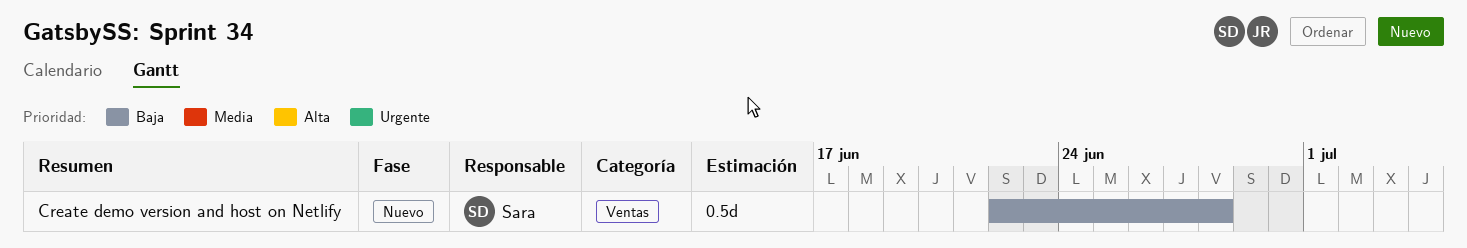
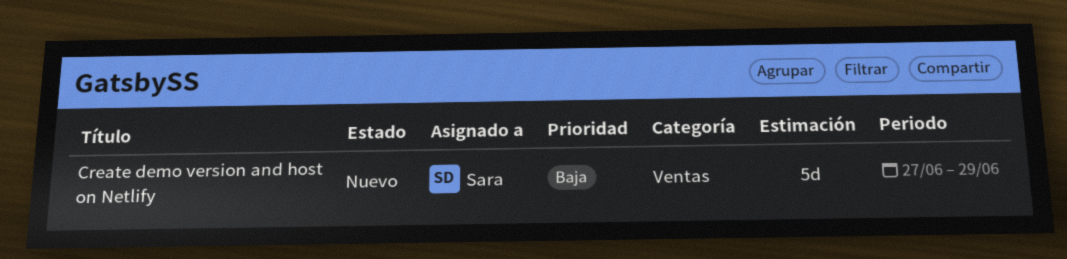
Create demo version and host on Netlify, estimate: 0.5d -> 5d
Create demo version and host on Netlify, start: Jun 22 -> Jun 27
Create demo version and host on Netlify, due: Jun 28 -> Jun 29

